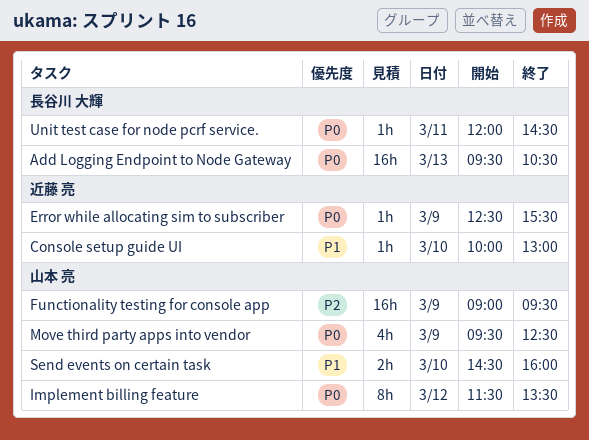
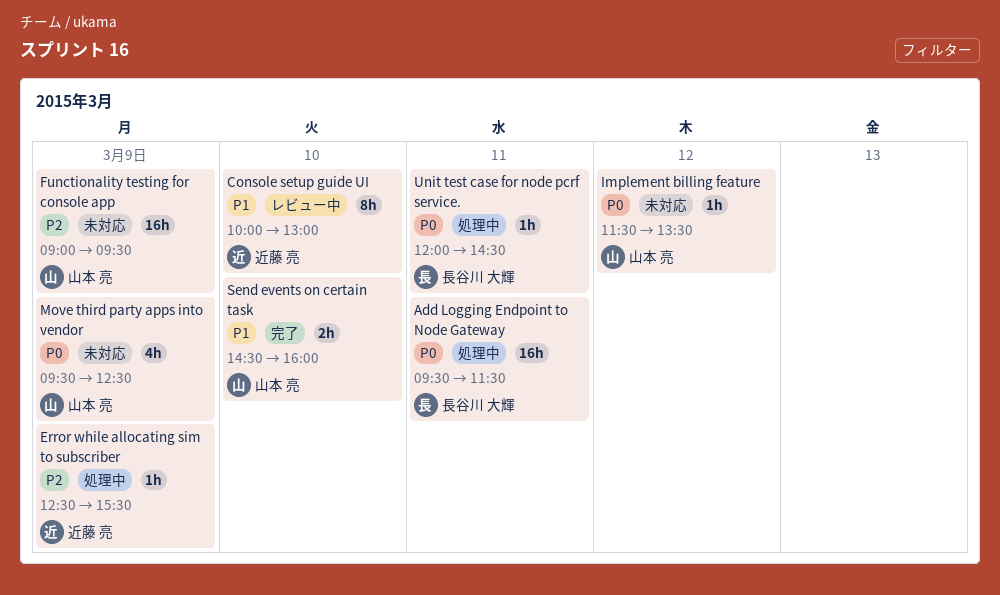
Add Logging Endpoint to Node Gateway, day: Mar 13 -> Mar 11
Add Logging Endpoint to Node Gateway, ends: 10:30 -> 11:30
Console setup guide UI, estimate: 1h -> 8h
Error while allocating sim to subscriber, priority: P0 -> P2
Implement billing feature, estimate: 8h -> 1h

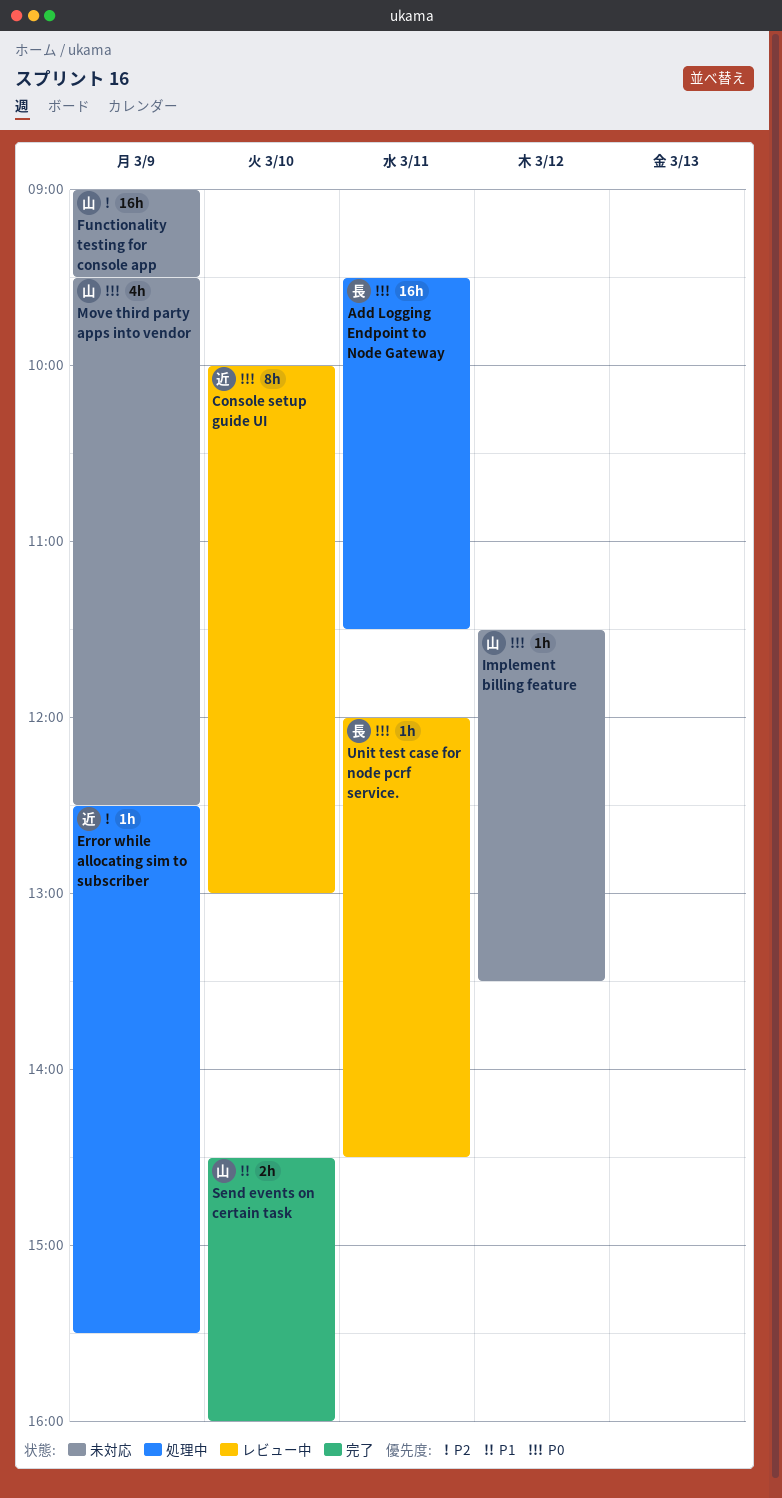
Console setup guide UI, priority: P1 -> P0
Unit test case for node pcrf service., status: 処理中 -> レビュー中

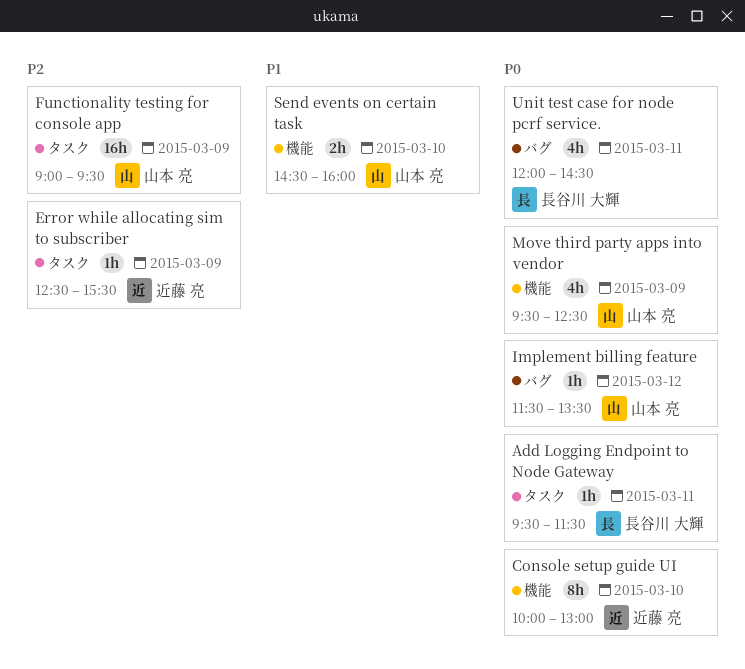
Add Logging Endpoint to Node Gateway, estimate: 16h -> 1h
Unit test case for node pcrf service., estimate: 1h -> 4h

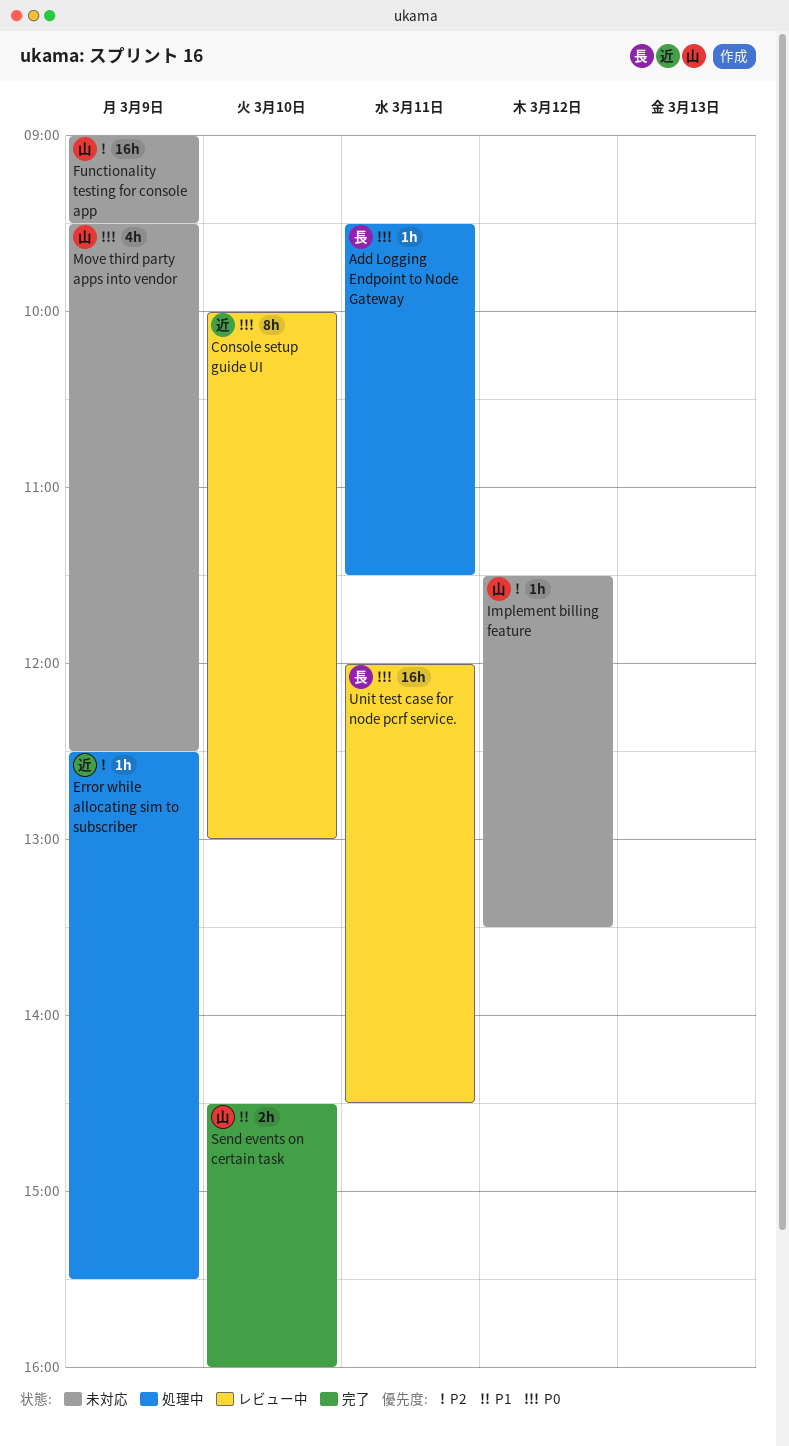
Implement billing feature, priority: P0 -> P2
Unit test case for node pcrf service., estimate: 4h -> 16h

